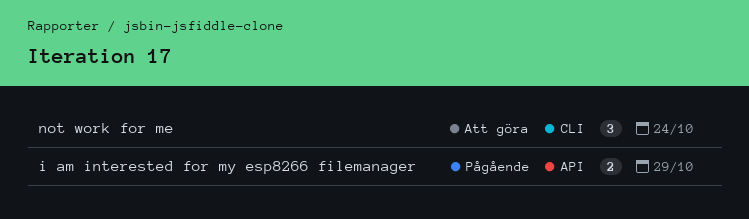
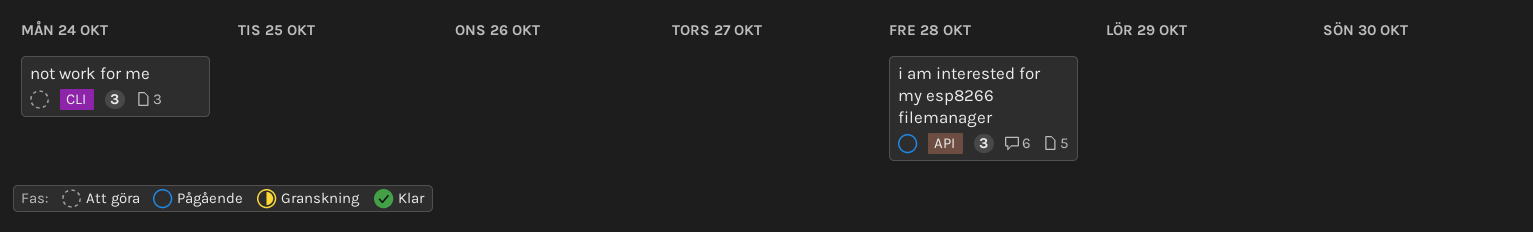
i am interested for my esp8266 filemanager, estimate: 2 -> 3
i am interested for my esp8266 filemanager, due: Oct 29 -> Oct 28

